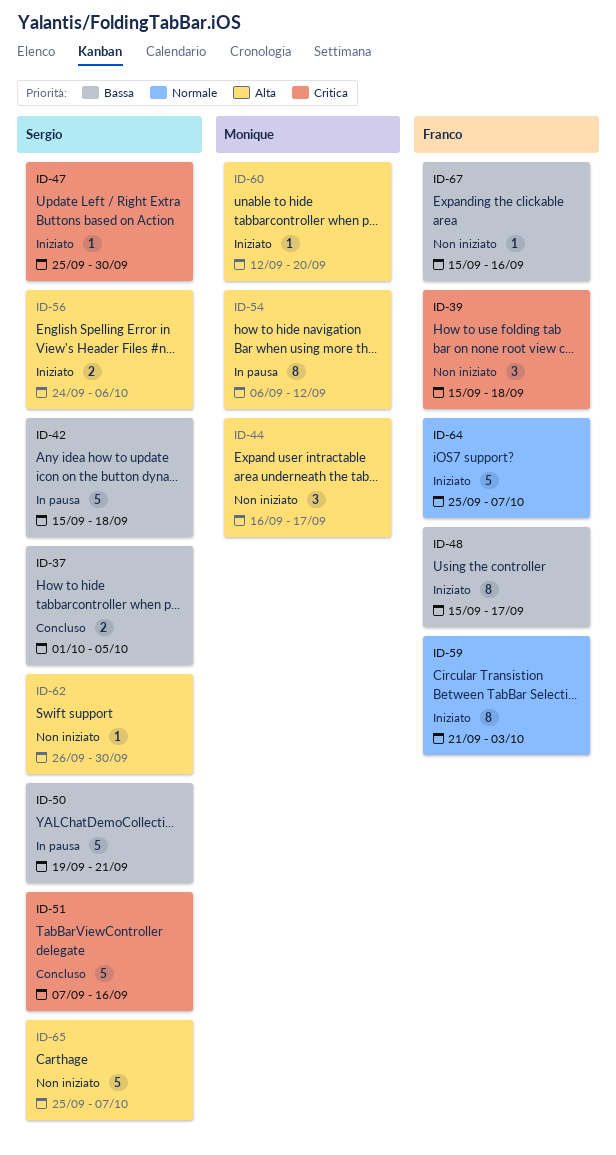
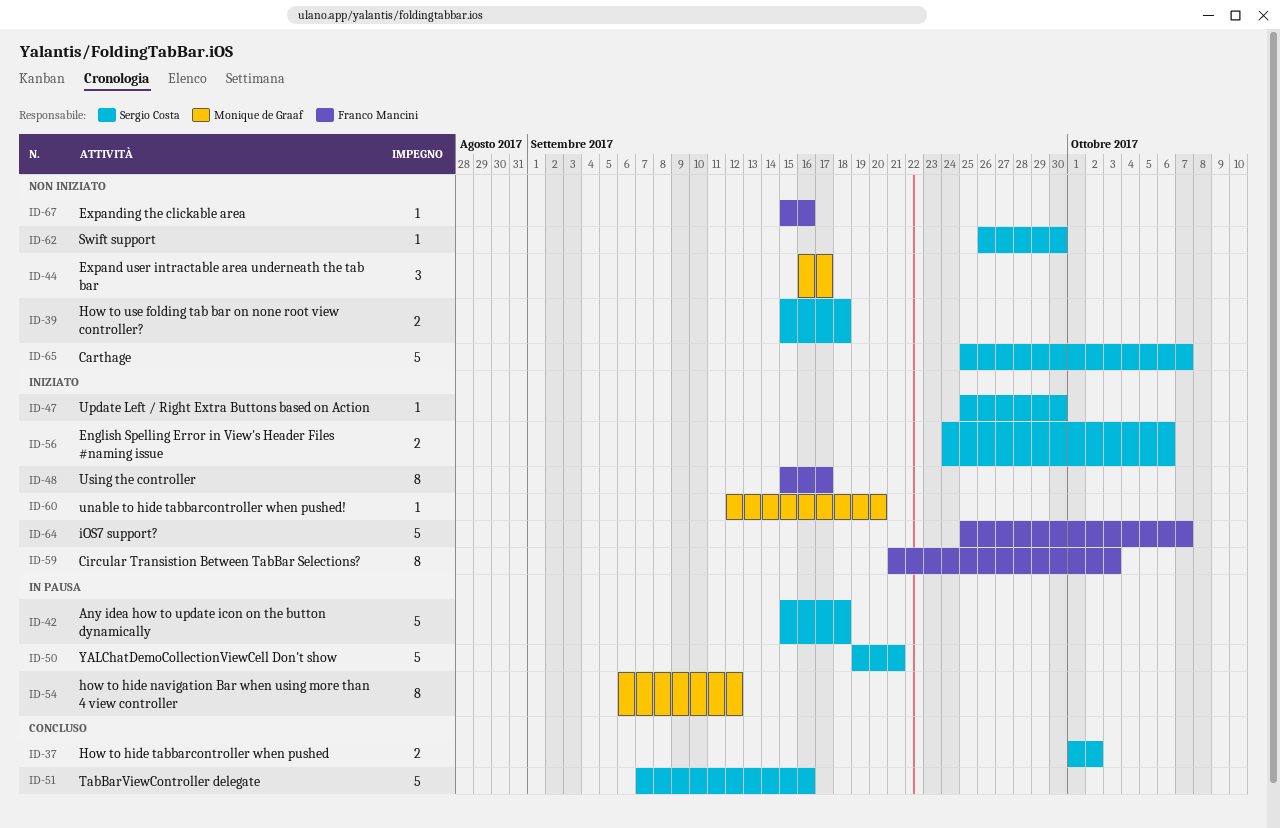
ID-37, due: Oct 5 -> Oct 2
ID-39, owner: Franco Mancini -> Sergio Costa
ID-39, estimate: 3 -> 2

